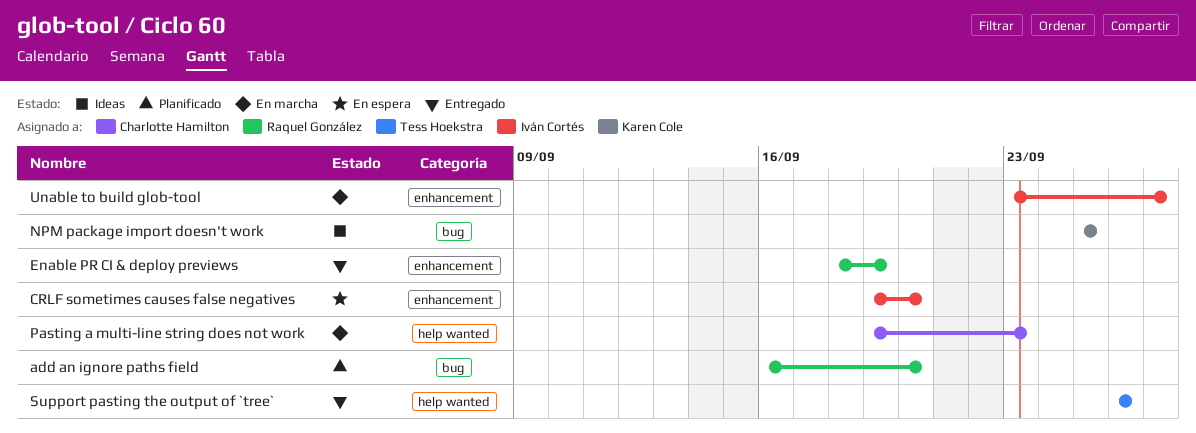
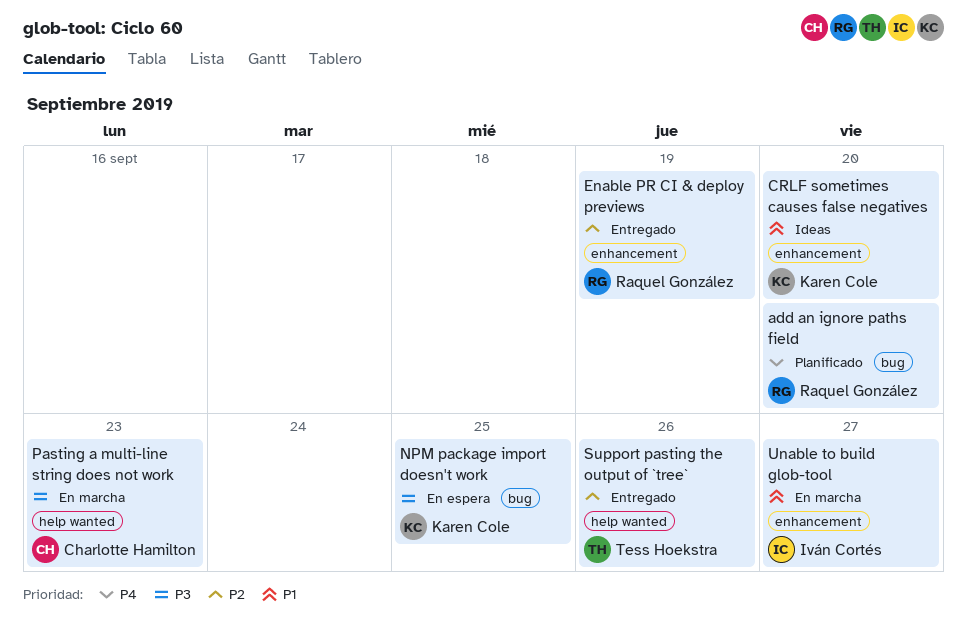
CRLF sometimes causes false negatives, status: En espera -> Ideas
CRLF sometimes causes false negatives, owner: Iván Cortés -> Karen Cole
NPM package import doesn't work, status: Ideas -> En espera

